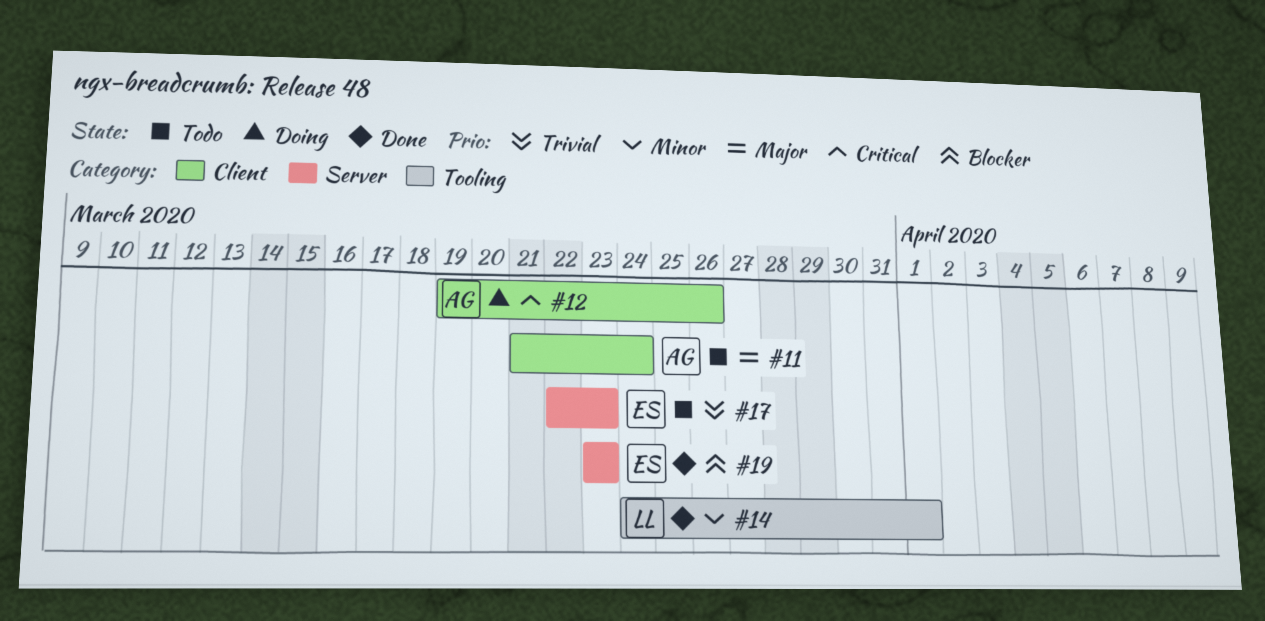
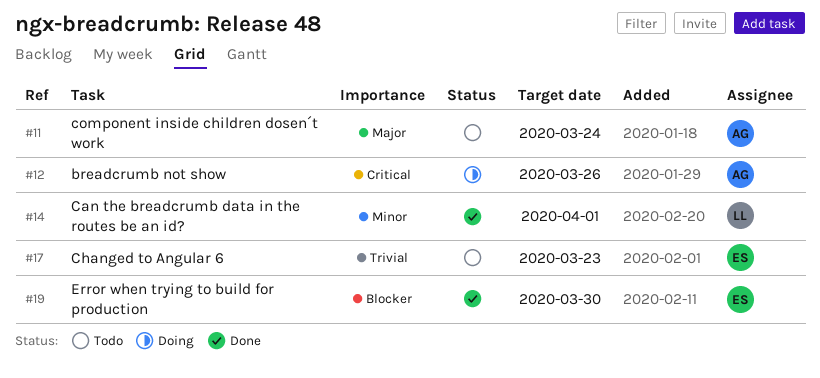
#19, due: Mar 23 -> Mar 30

